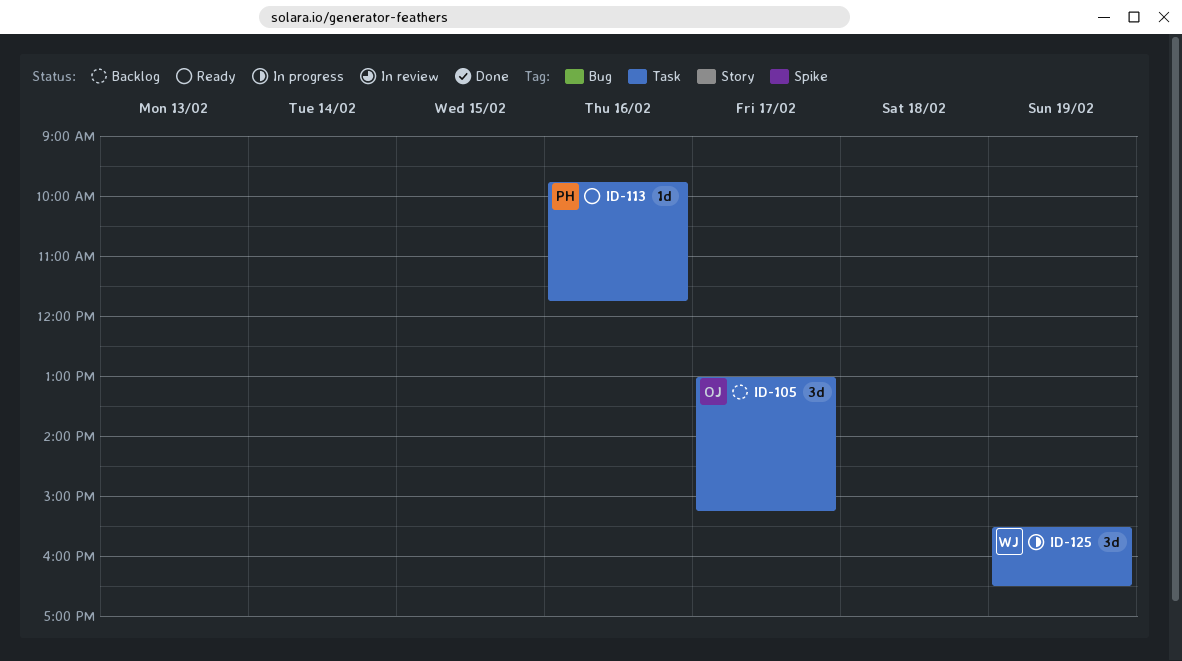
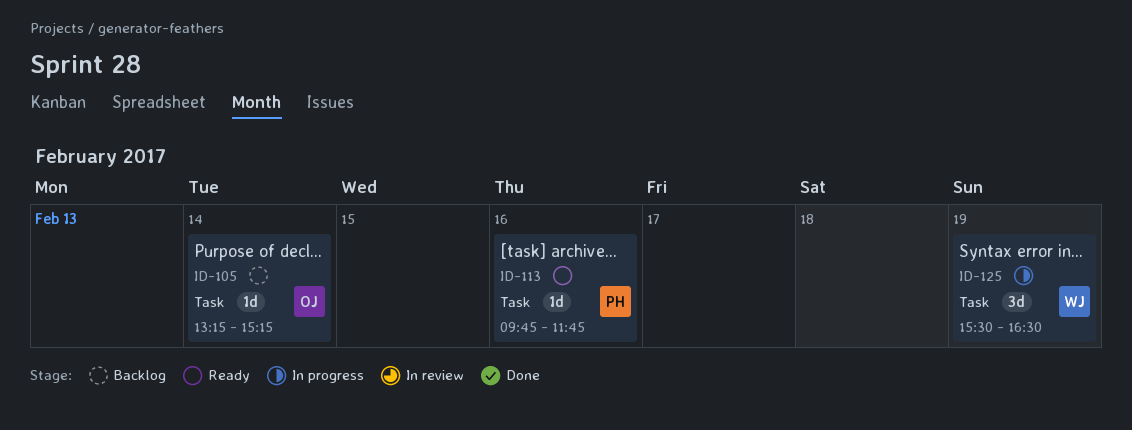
ID-105, estimate: 3d -> 1d
ID-105, day: Feb 17 -> Feb 14
ID-105, begins: 13:00 -> 13:15

